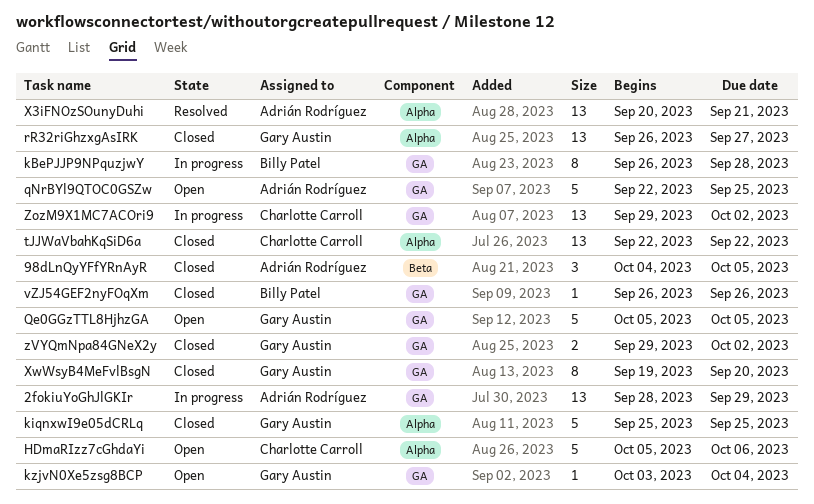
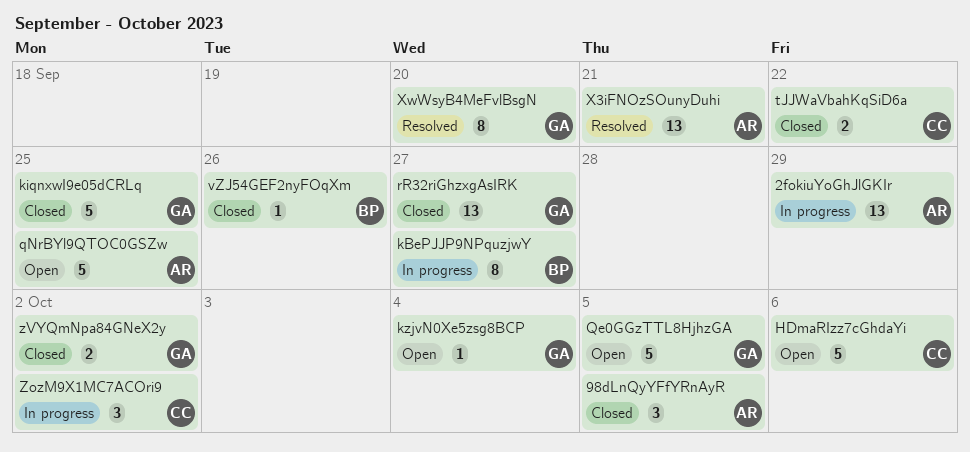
kBePJJP9NPquzjwY, due: Sep 28 -> Sep 27
tJJWaVbahKqSiD6a, estimate: 13 -> 2
XwWsyB4MeFvlBsgN, status: Closed -> Resolved
ZozM9X1MC7ACOri9, estimate: 13 -> 3

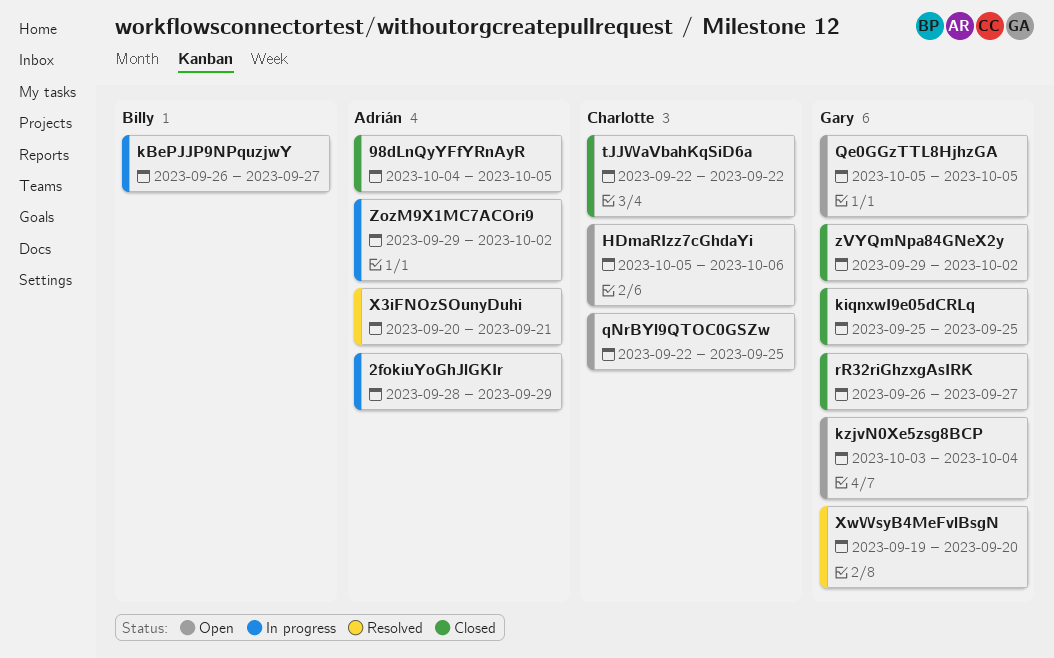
qNrBYl9QTOC0GSZw, owner: Adrián -> Charlotte
vZJ54GEF2nyFOqXm: present -> none
ZozM9X1MC7ACOri9, owner: Charlotte -> Adrián

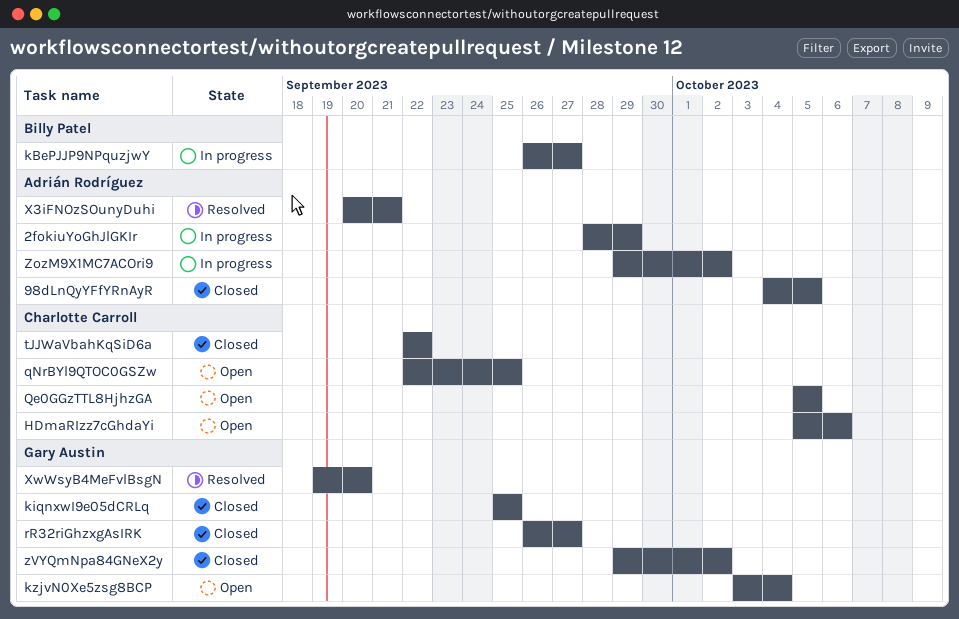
Qe0GGzTTL8HjhzGA, owner: Gary Austin -> Charlotte Carroll

